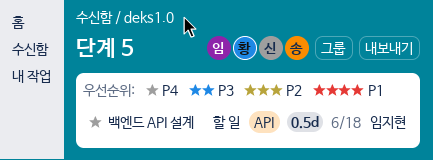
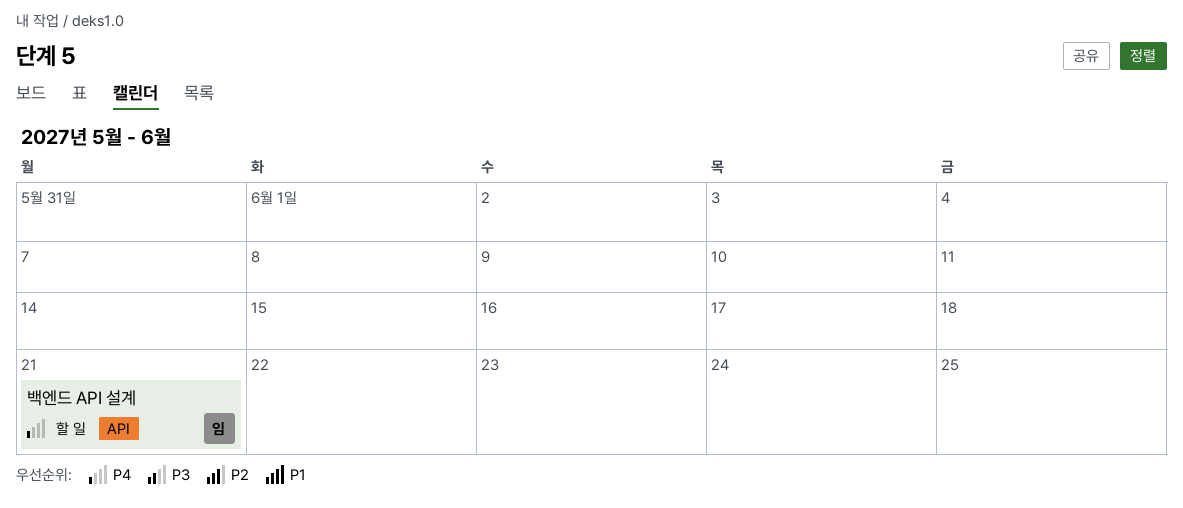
백엔드 API 설계, due: Jun 18 -> Jun 21

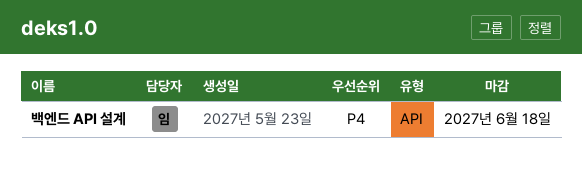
백엔드 API 설계, due: Jun 21 -> Jun 18

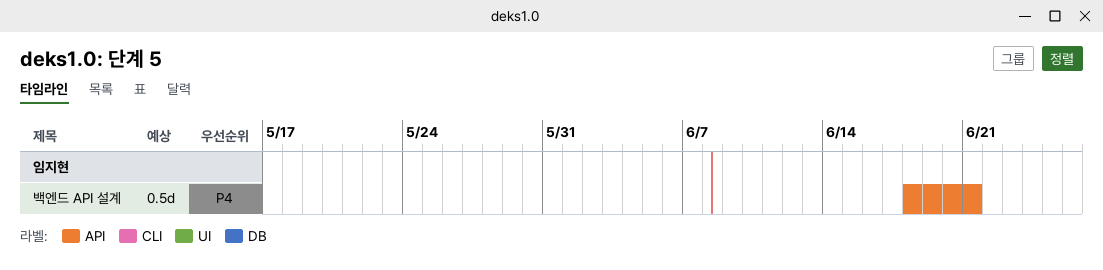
백엔드 API 설계, due: Jun 18 -> Jun 21

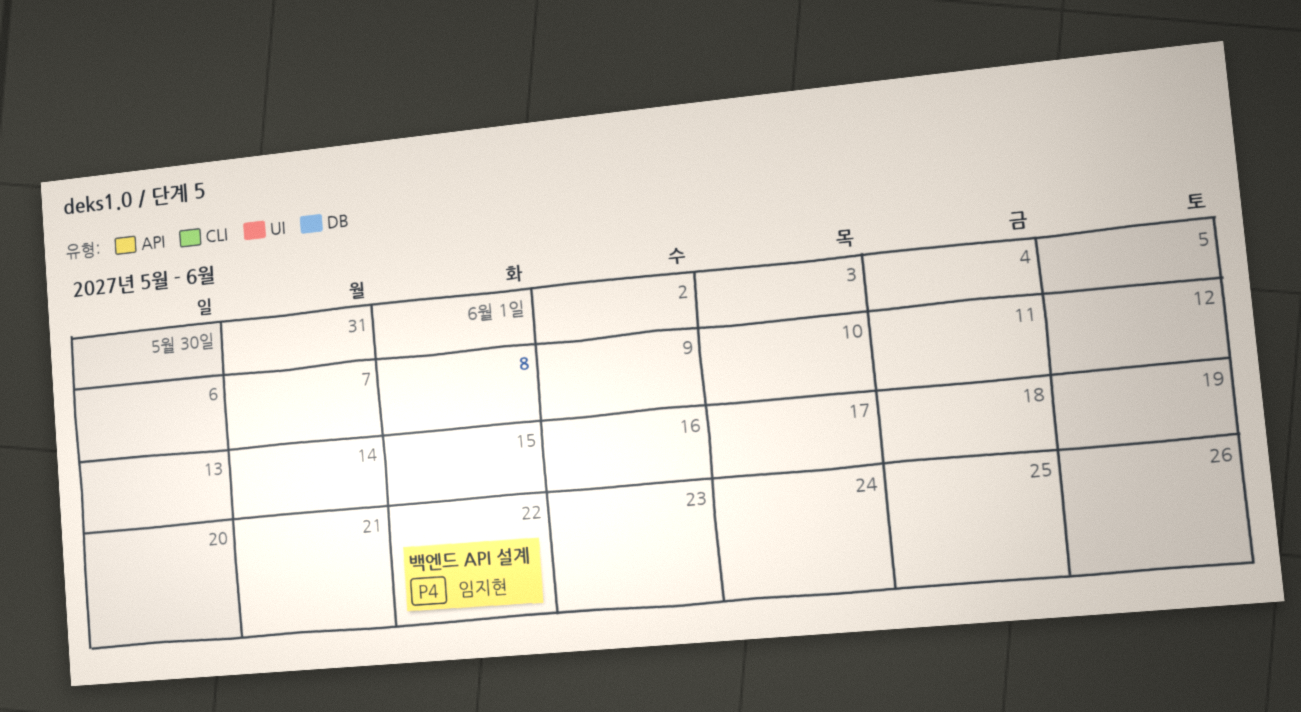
백엔드 API 설계, due: Jun 21 -> Jun 22

